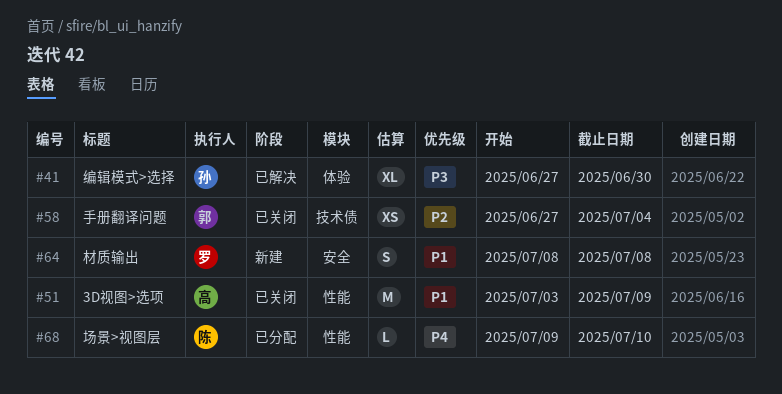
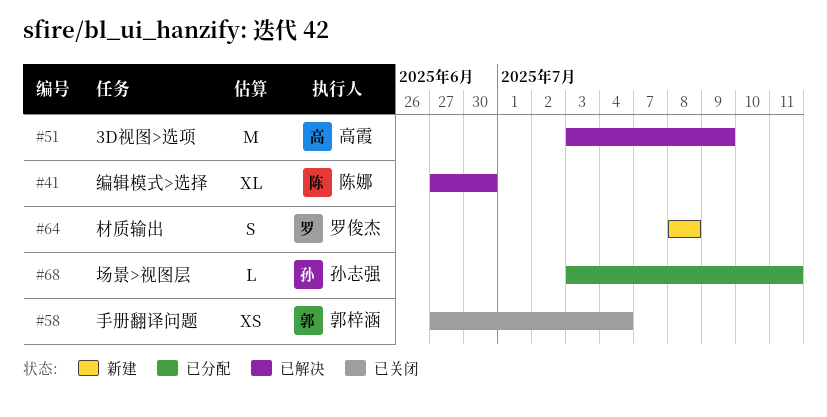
#41, owner: 孙志强 -> 陈娜
#51, status: 已关闭 -> 已解决
#68, owner: 陈娜 -> 孙志强
#68, start: Jul 9 -> Jul 3
#68, due: Jul 10 -> Jul 11

